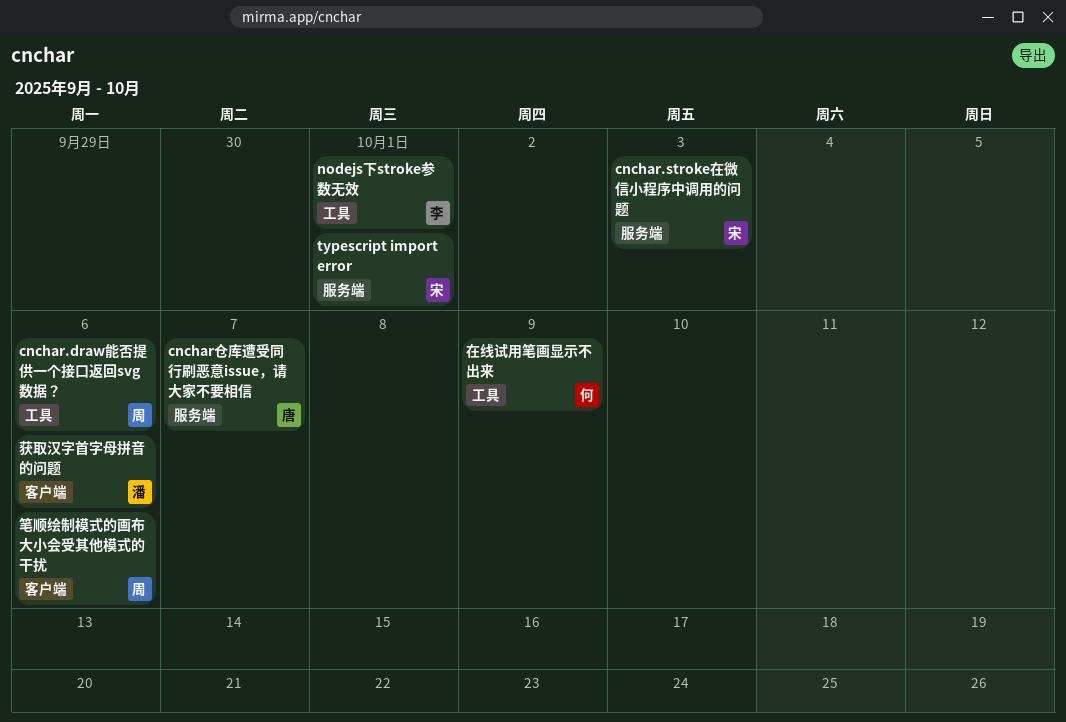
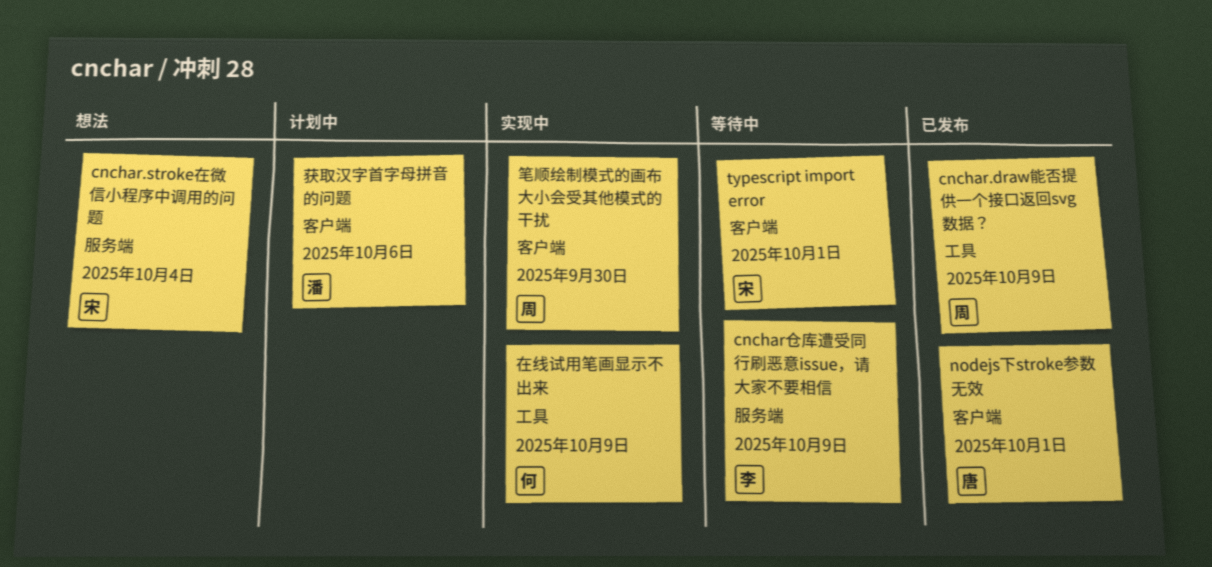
cnchar.draw能否提供一个接口返回svg数据？, due: Oct 6 -> Oct 9
cnchar.stroke在微信小程序中调用的问题, due: Oct 3 -> Oct 4
cnchar仓库遭受同行刷恶意issue，请大家不要相信, owner: 唐 -> 李
cnchar仓库遭受同行刷恶意issue，请大家不要相信, due: Oct 7 -> Oct 9
nodejs下stroke参数无效, owner: 李 -> 唐
nodejs下stroke参数无效, label: 工具 -> 客户端
typescript import error, label: 服务端 -> 客户端
笔顺绘制模式的画布大小会受其他模式的干扰, due: Oct 6 -> Sep 30

